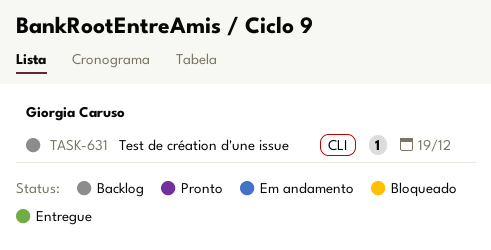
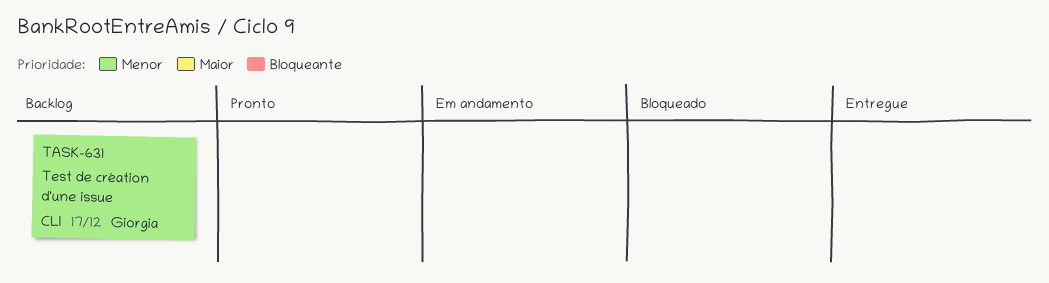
TASK-631, due: Dec 19 -> Dec 17

